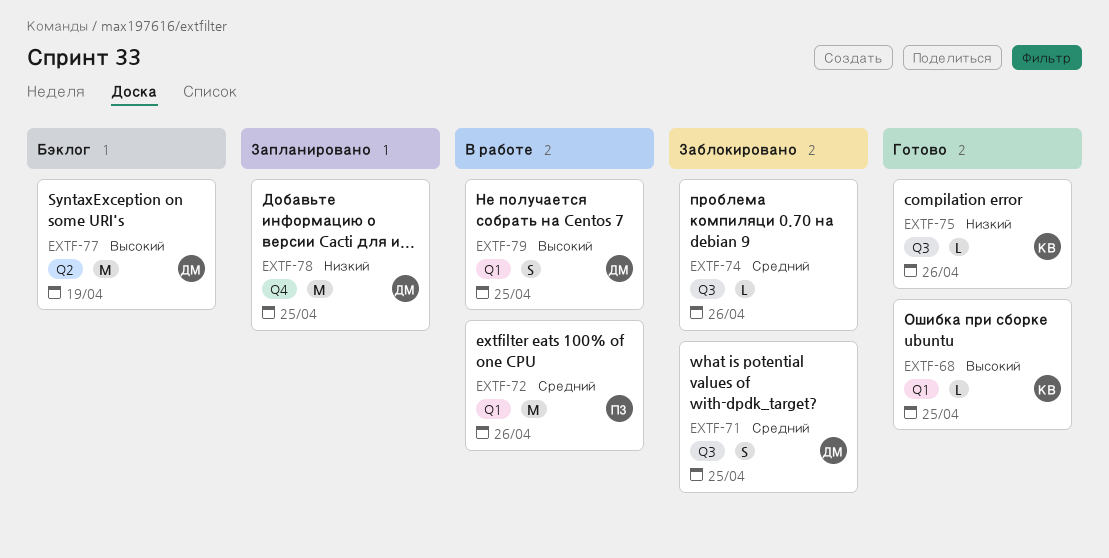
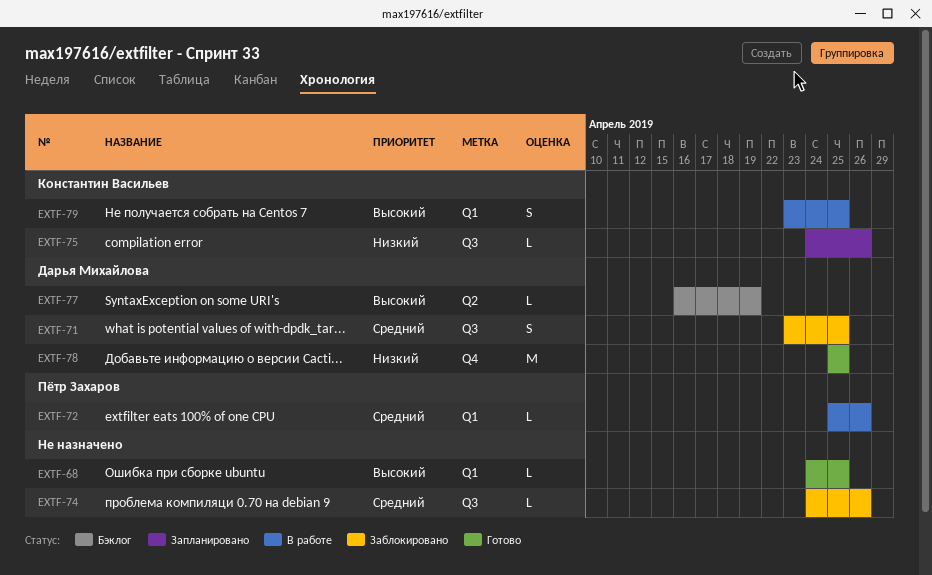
EXTF-68, owner: Константин Васильев -> none
EXTF-72, estimate: M -> L
EXTF-75, status: Готово -> Запланировано
EXTF-77, estimate: M -> L
EXTF-78, status: Запланировано -> Готово
EXTF-79, owner: Дарья Михайлова -> Константин Васильев

